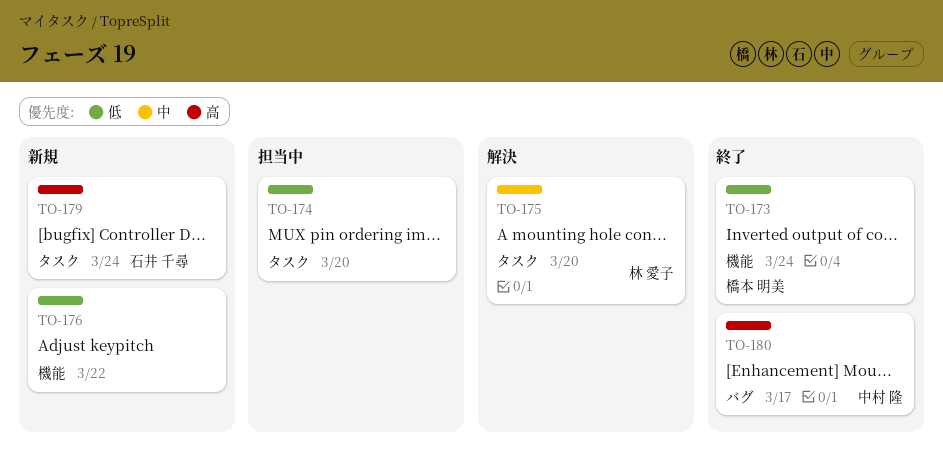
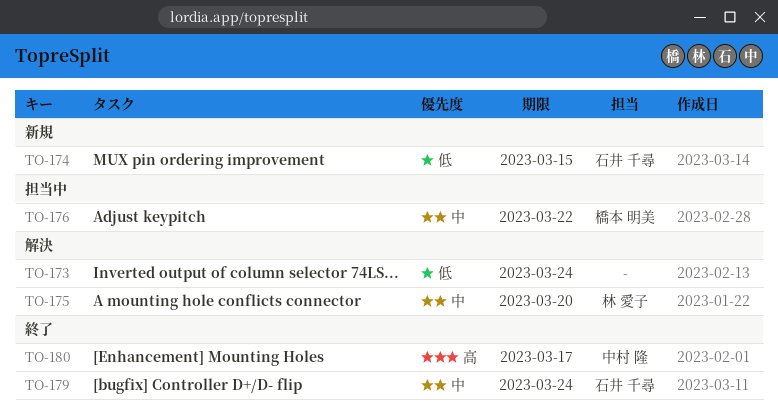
TO-173, status: 終了 -> 解決
TO-173, owner: 橋本 明美 -> none
TO-174, status: 担当中 -> 新規
TO-174, owner: none -> 石井 千尋
TO-174, due: Mar 20 -> Mar 15
TO-176, status: 新規 -> 担当中
TO-176, owner: none -> 橋本 明美
TO-176, priority: 低 -> 中
TO-179, status: 新規 -> 終了
TO-179, priority: 高 -> 中

